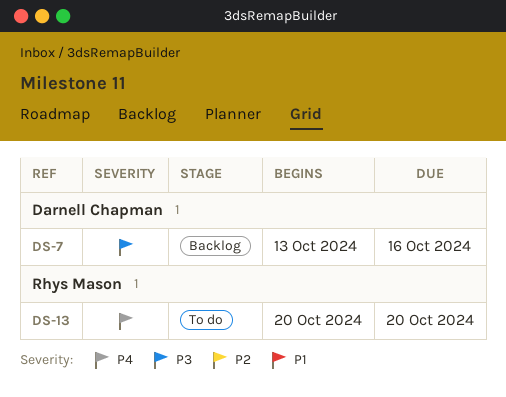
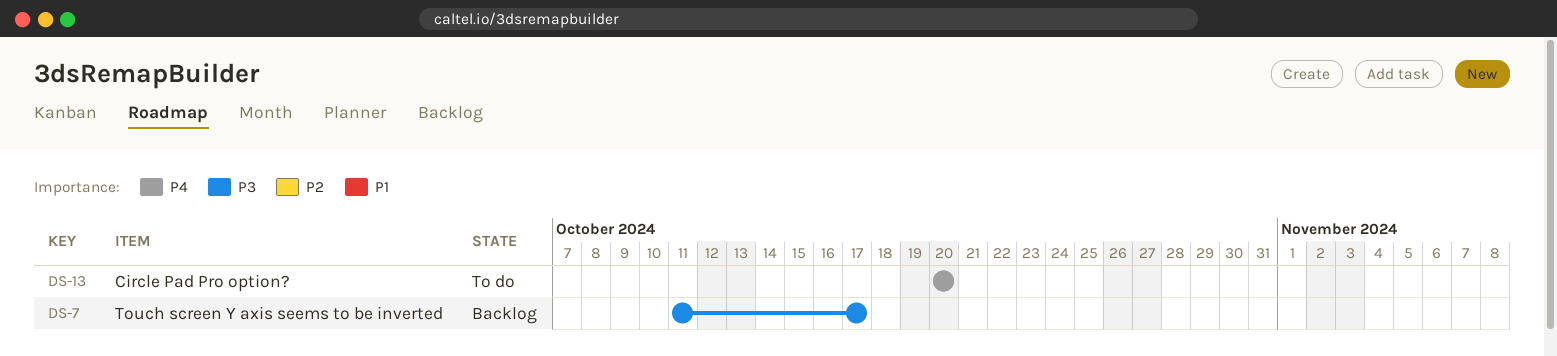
DS-7, start: Oct 13 -> Oct 11
DS-7, due: Oct 16 -> Oct 17

